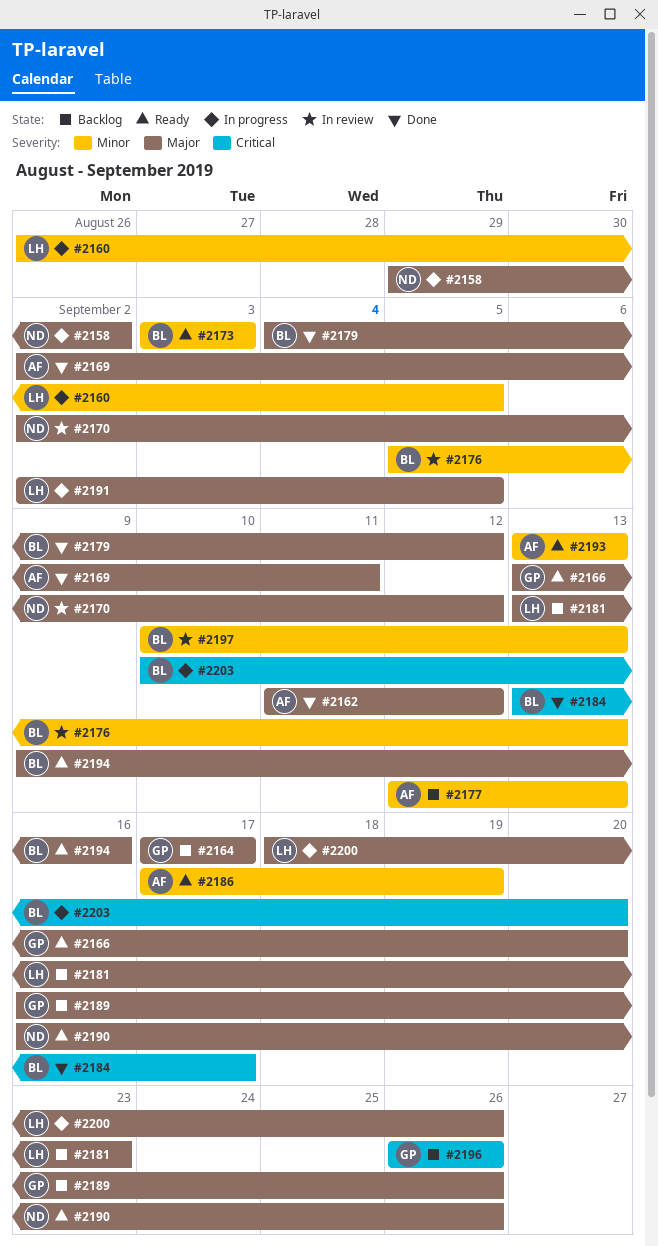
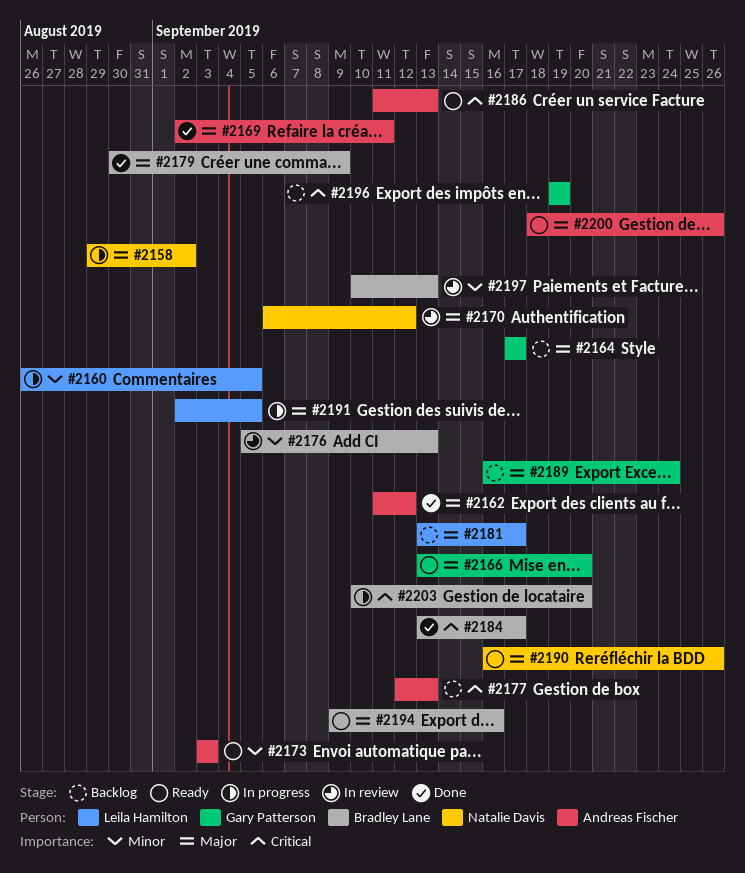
#2170, start: Sep 2 -> Sep 6
#2173, owner: Bradley Lane -> Andreas Fischer
#2177, priority: Minor -> Critical
#2179, start: Sep 4 -> Aug 30
#2179, due: Sep 12 -> Sep 9
#2181, due: Sep 23 -> Sep 17
#2186, priority: Minor -> Critical
#2186, start: Sep 17 -> Sep 11
#2186, due: Sep 19 -> Sep 13
#2189, due: Sep 26 -> Sep 24
#2193: present -> none
#2196, start: Sep 26 -> Sep 19
#2196, due: Sep 26 -> Sep 19
#2200, status: In progress -> Ready
#2200, owner: Leila Hamilton -> Andreas Fischer

